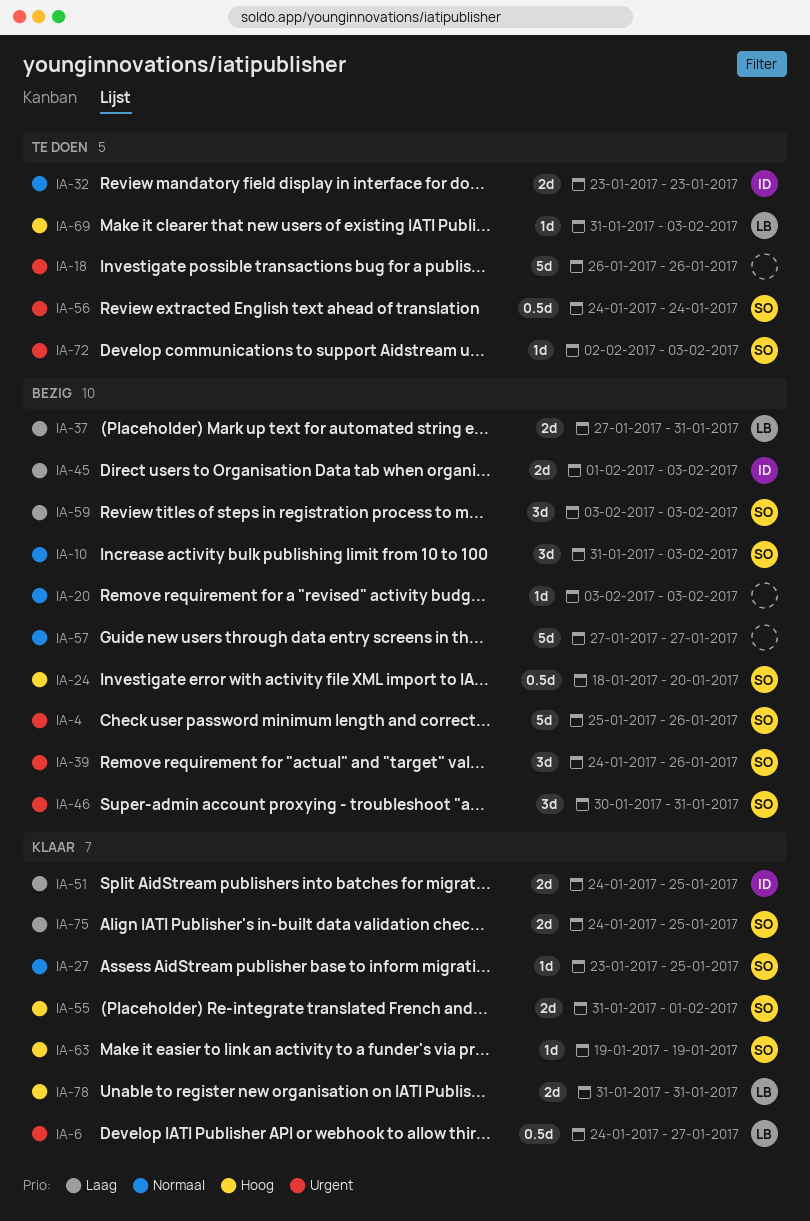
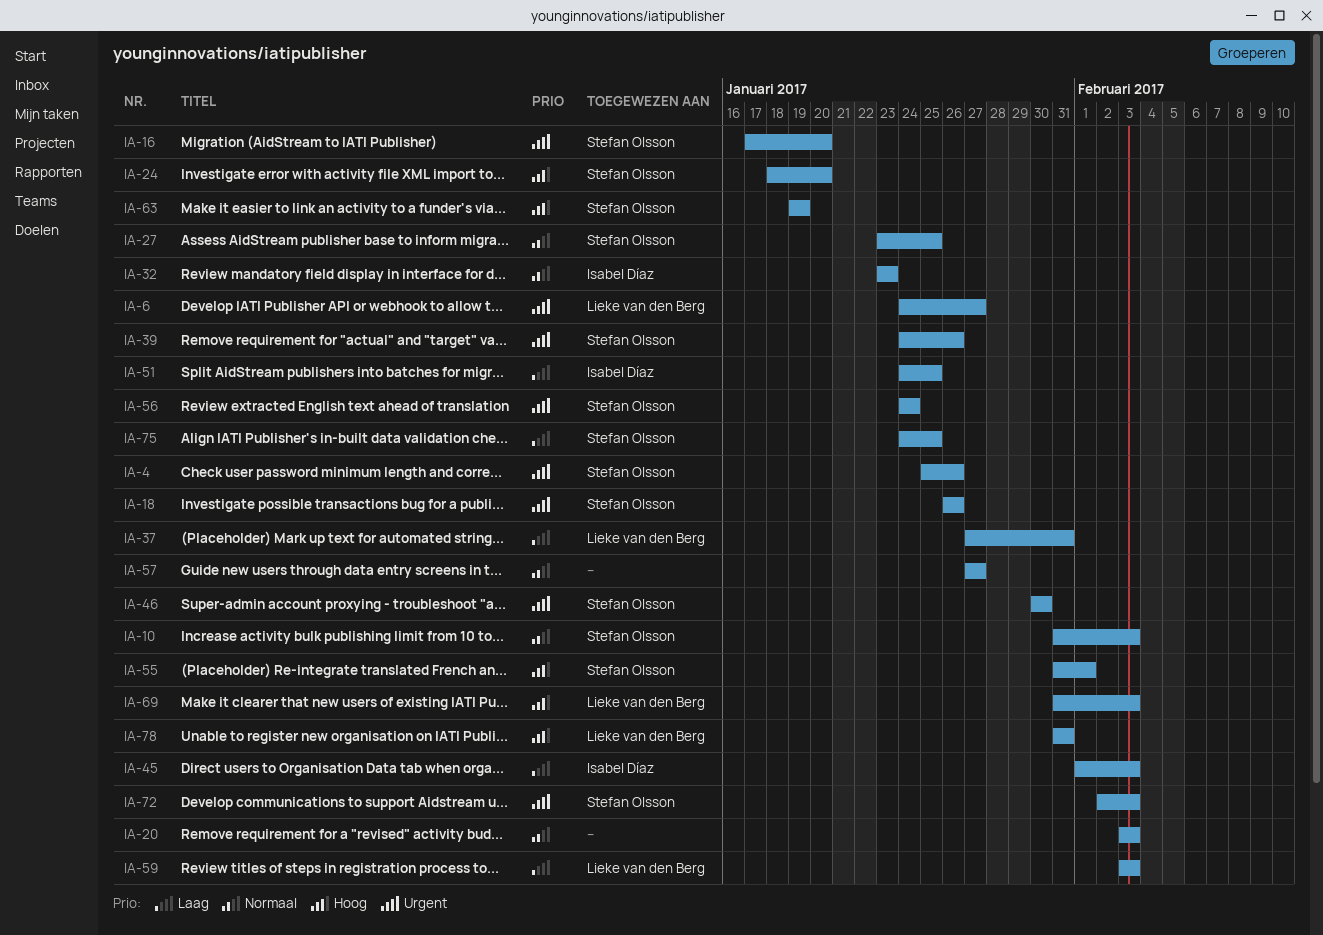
IA-16: none -> present
IA-18, owner: none -> Stefan Olsson
IA-46, due: Jan 31 -> Jan 30
IA-59, owner: Stefan Olsson -> Lieke van den Berg

